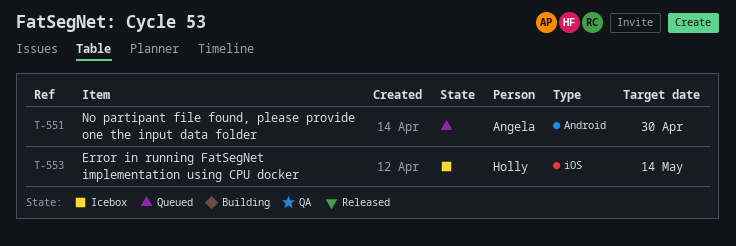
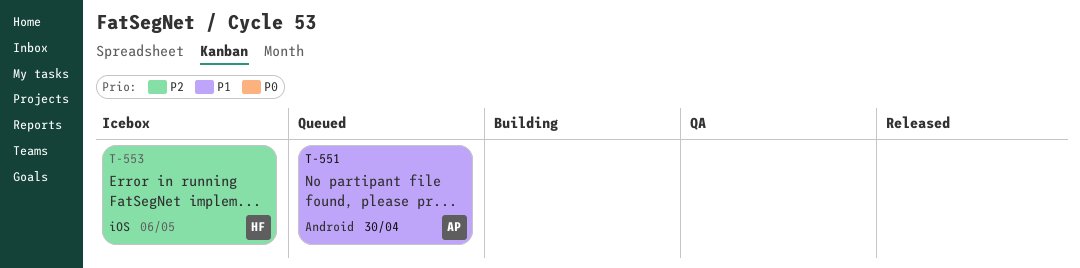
T-553, due: May 14 -> May 6

